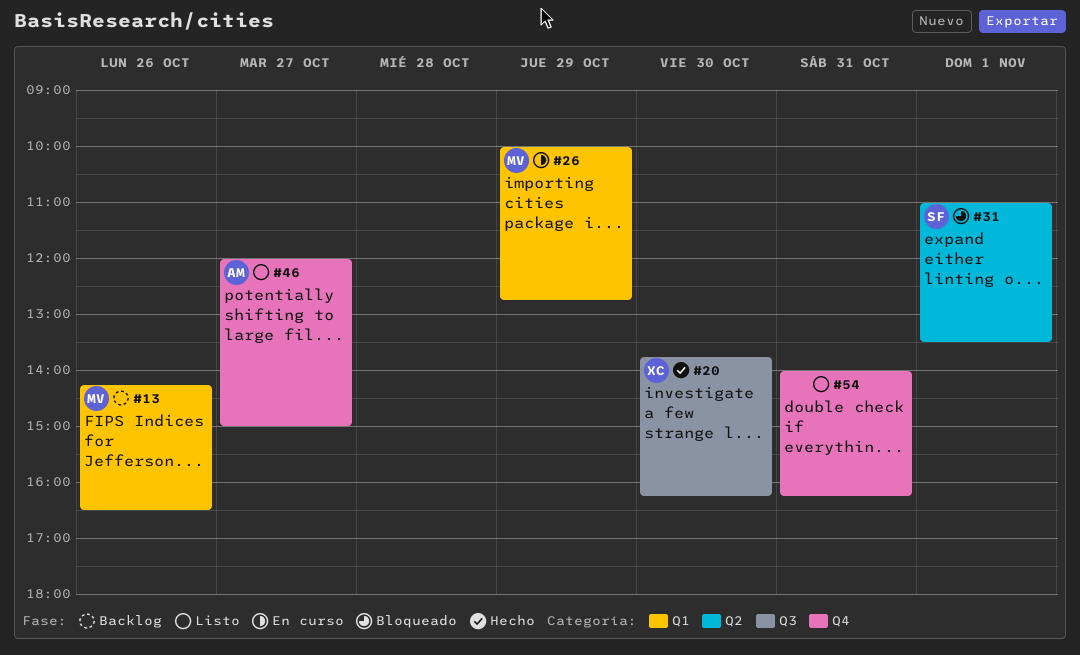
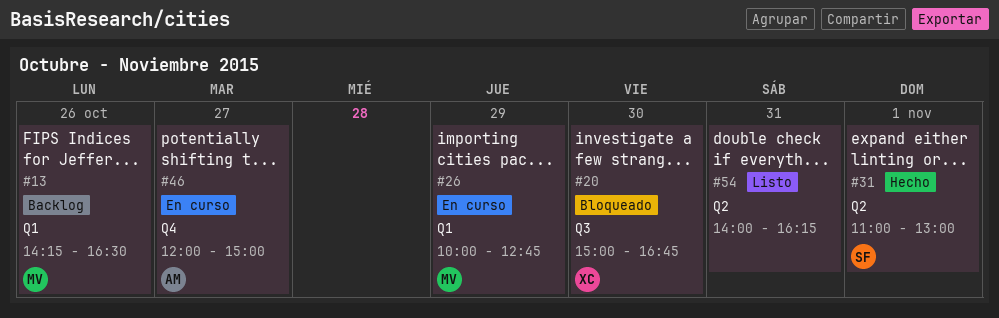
#20, status: Hecho -> Bloqueado
#20, begins: 13:45 -> 15:00
#20, ends: 16:15 -> 16:45
#31, status: Bloqueado -> Hecho
#31, ends: 13:30 -> 13:00
#46, status: Listo -> En curso
#54, label: Q4 -> Q2

